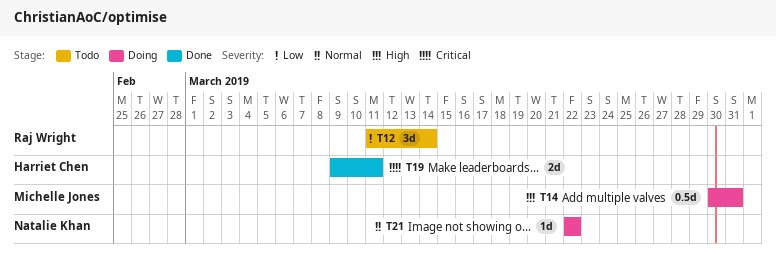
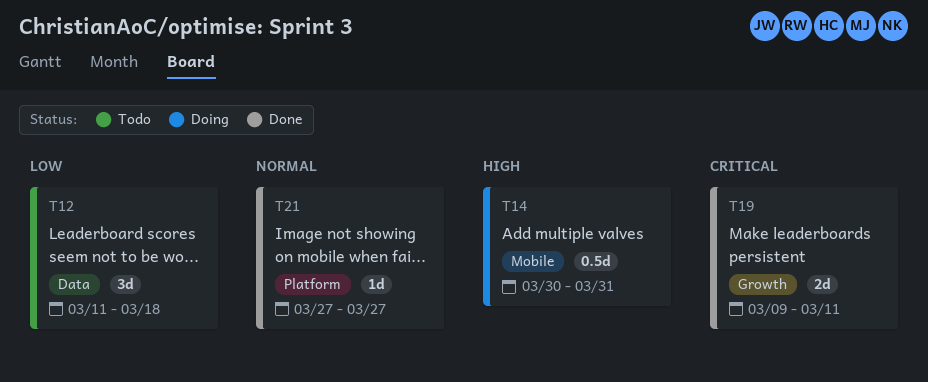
T12, due: Mar 14 -> Mar 18
T21, status: Doing -> Done
T21, start: Mar 22 -> Mar 27
T21, due: Mar 22 -> Mar 27

